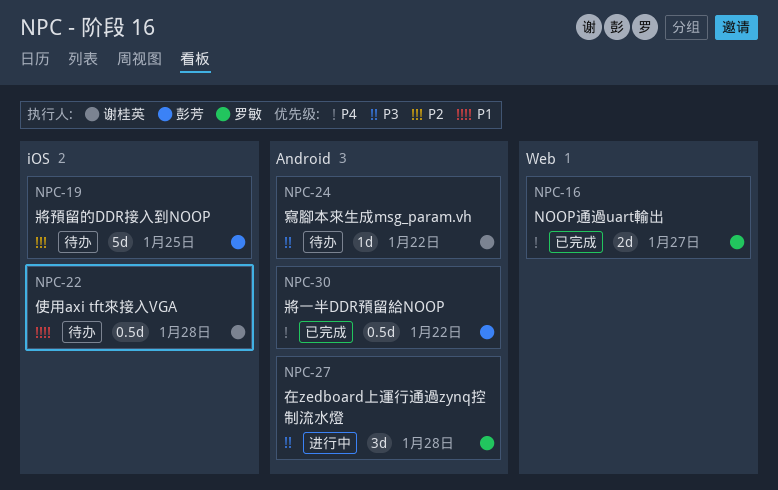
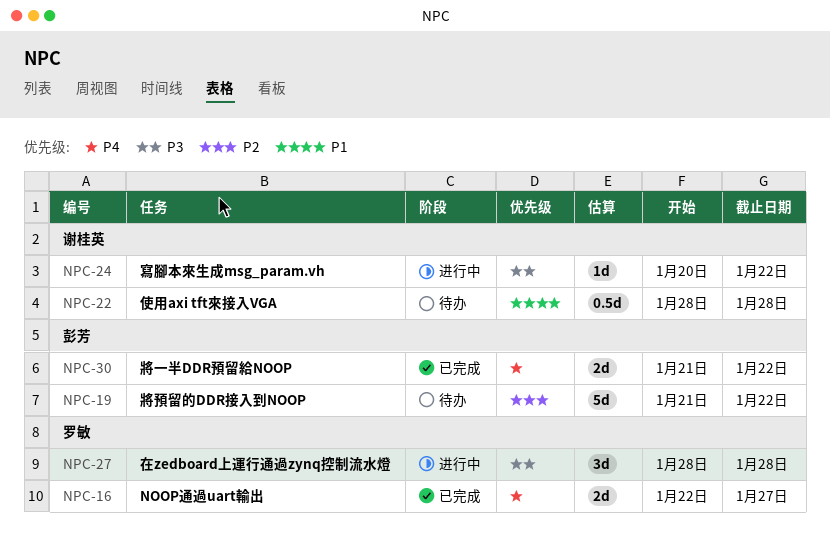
NPC-19, due: Jan 25 -> Jan 22
NPC-24, status: 待办 -> 进行中
NPC-30, estimate: 0.5d -> 2d

